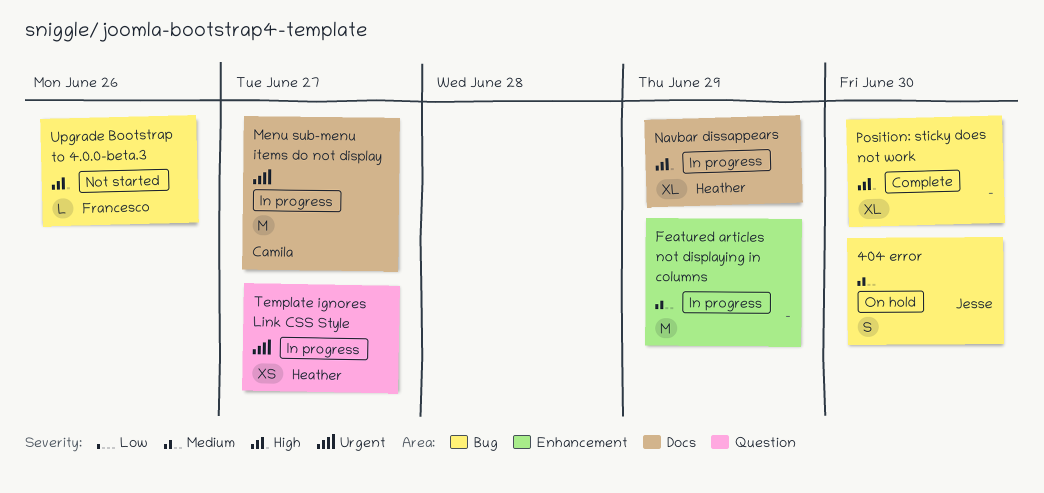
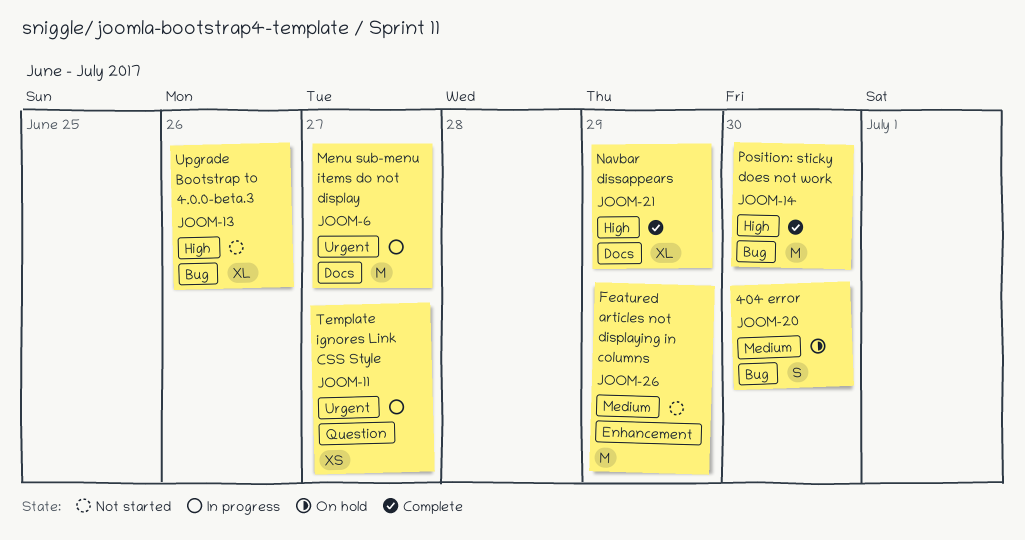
Featured articles not displaying in columns, status: In progress -> Not started
Navbar dissappears, status: In progress -> Complete
Position: sticky does not work, estimate: XL -> M
Upgrade Bootstrap to 4.0.0-beta.3, estimate: L -> XL

